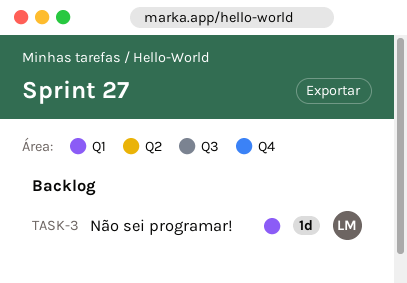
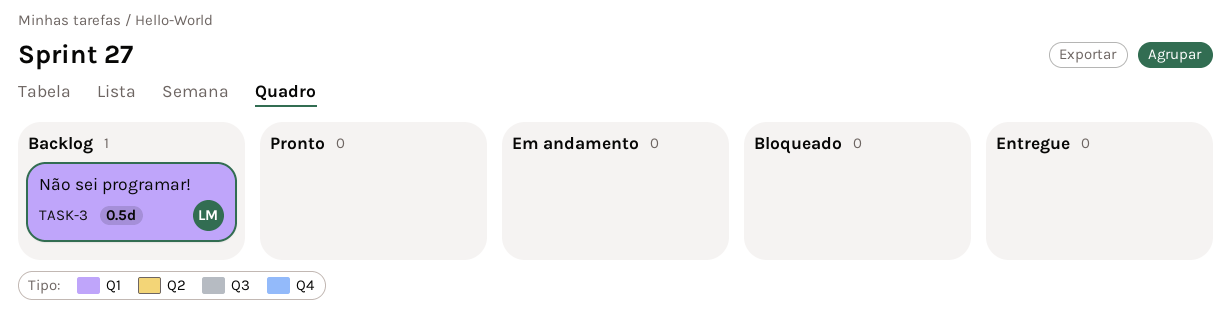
TASK-3, estimate: 1d -> 0.5d

